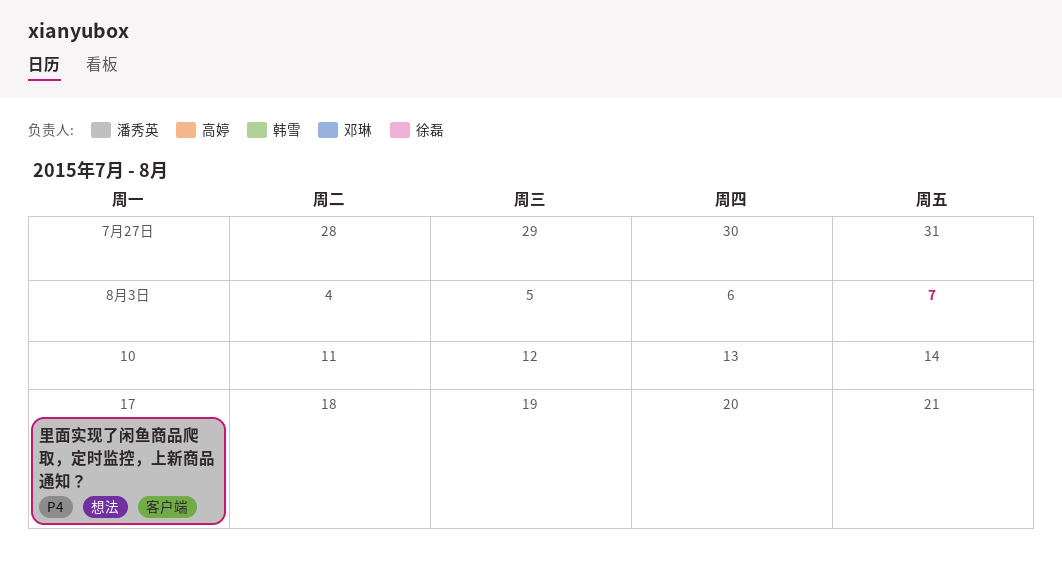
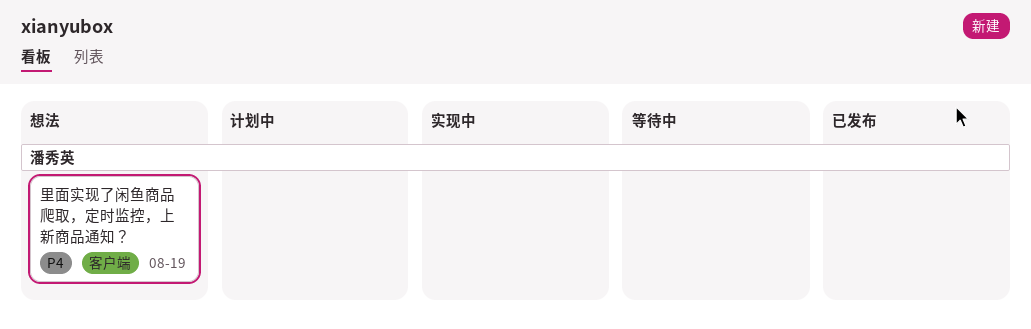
里面实现了闲鱼商品爬取，定时监控，上新商品通知？, due: Aug 17 -> Aug 19

